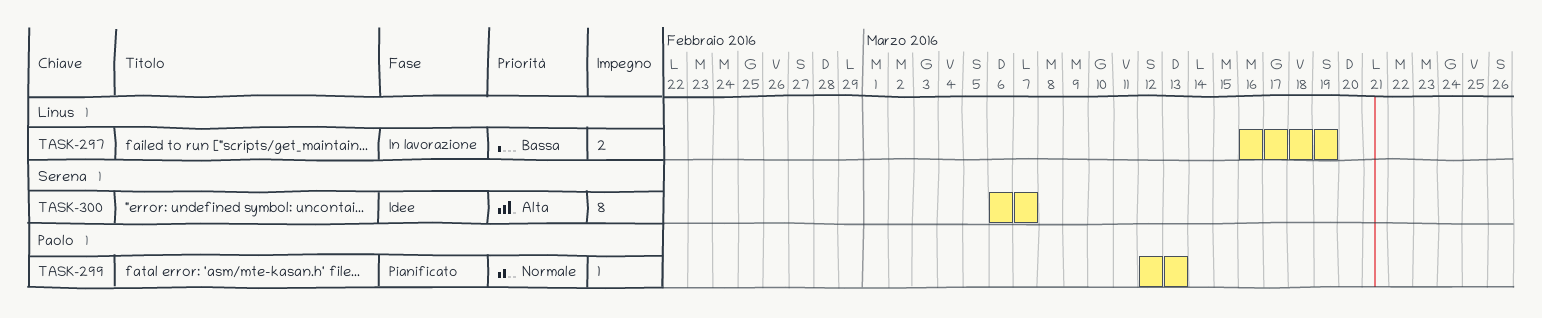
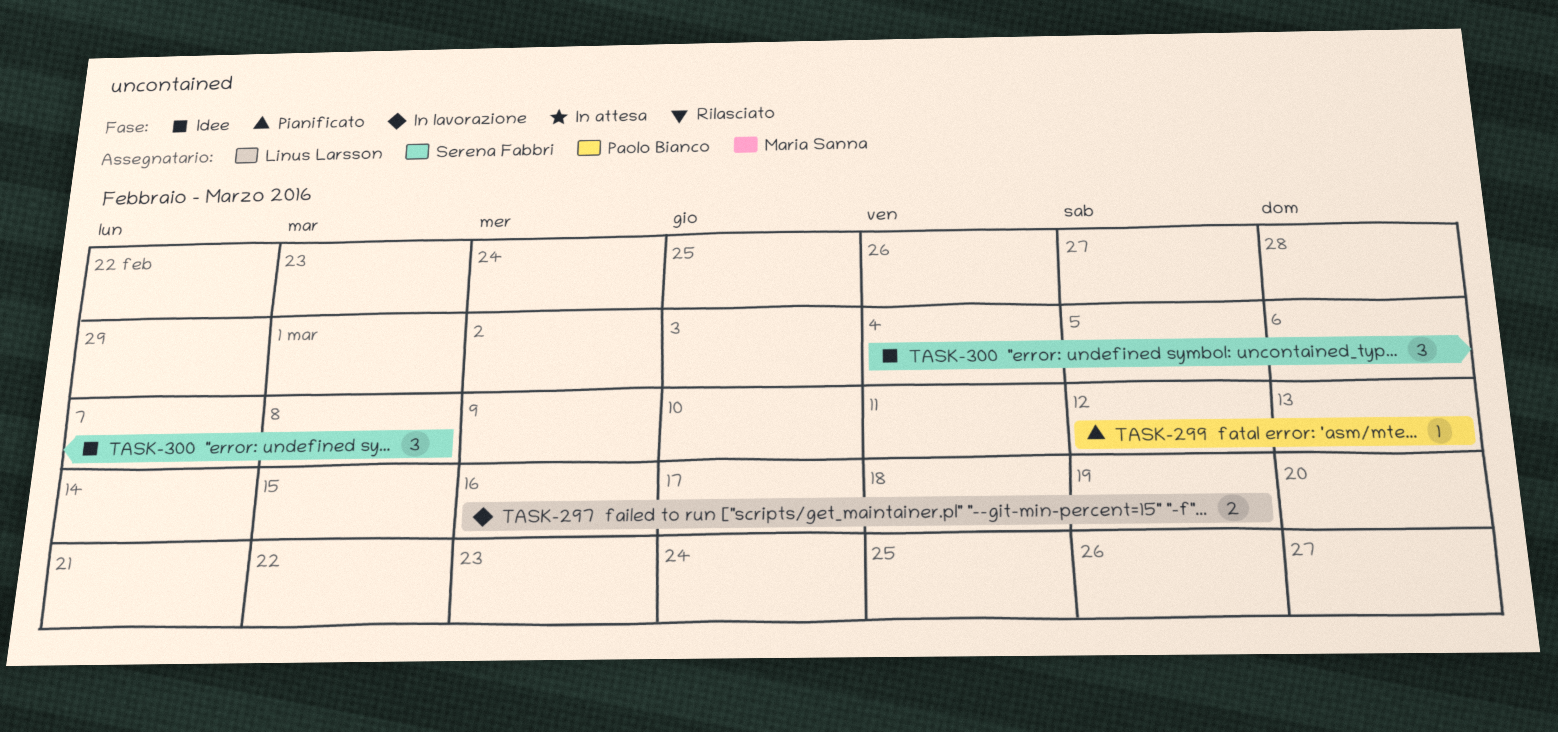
TASK-300, estimate: 8 -> 3
TASK-300, start: Mar 6 -> Mar 4
TASK-300, due: Mar 7 -> Mar 8

